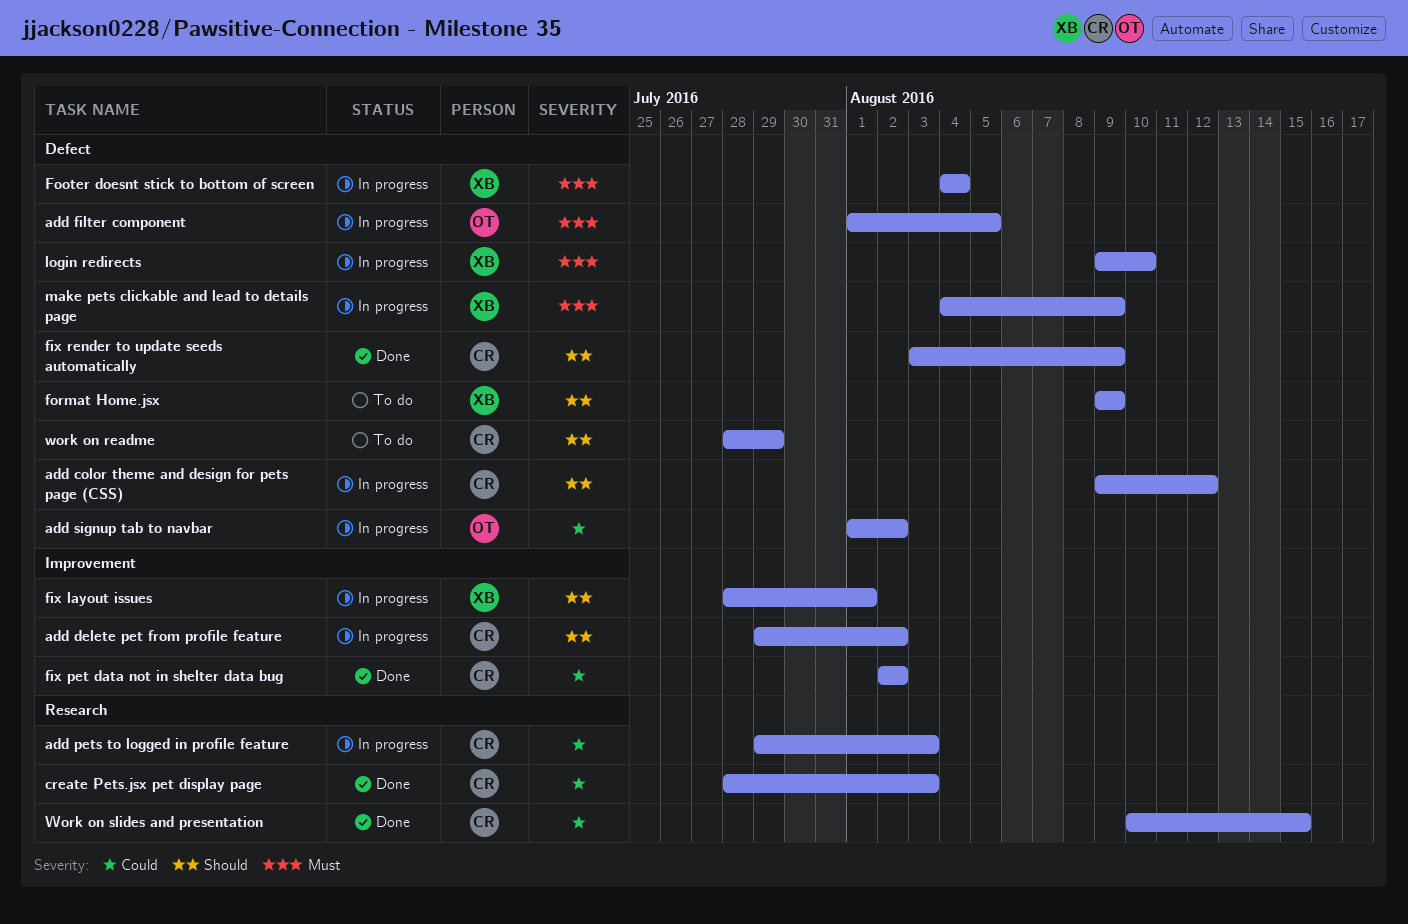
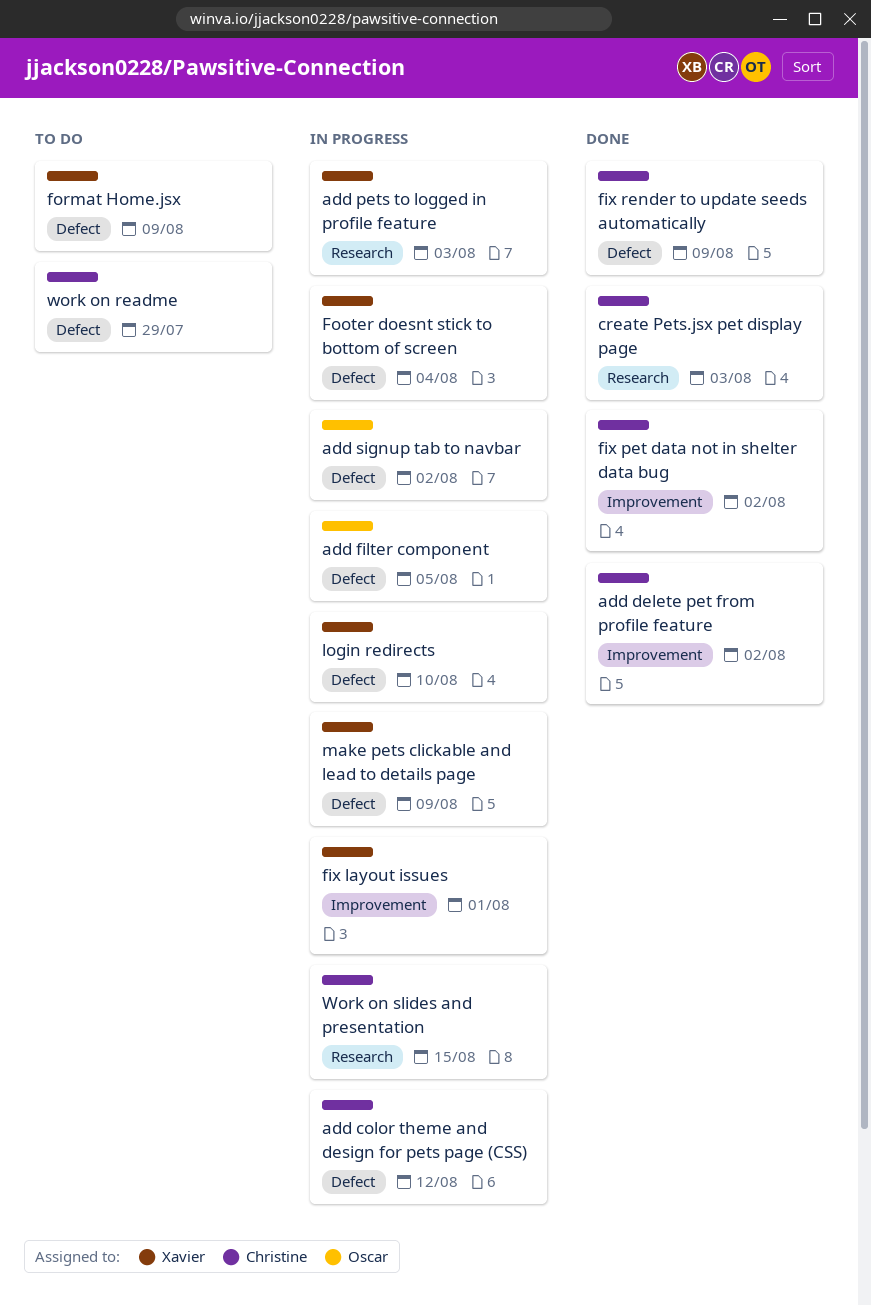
add delete pet from profile feature, status: In progress -> Done
add pets to logged in profile feature, owner: Christine -> Xavier
Work on slides and presentation, status: Done -> In progress

